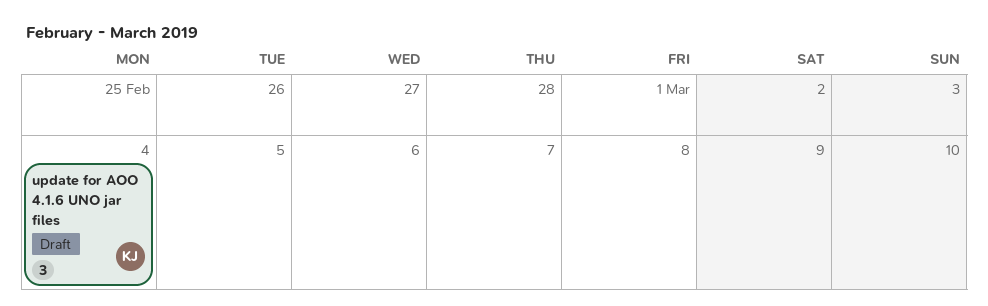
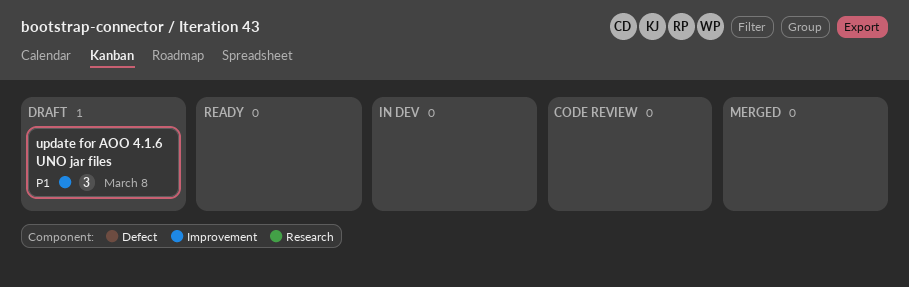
update for AOO 4.1.6 UNO jar files, due: Mar 4 -> Mar 8

